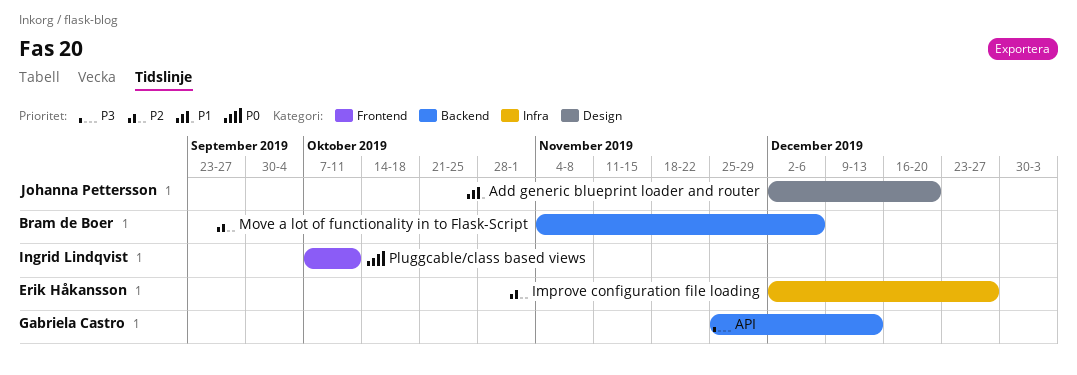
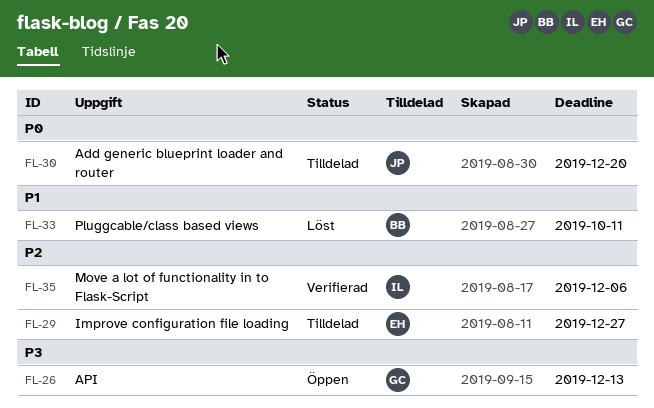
Add generic blueprint loader and router, priority: P1 -> P0
Move a lot of functionality in to Flask-Script, owner: Bram de Boer -> Ingrid Lindqvist
Pluggcable/class based views, owner: Ingrid Lindqvist -> Bram de Boer
Pluggcable/class based views, priority: P0 -> P1

